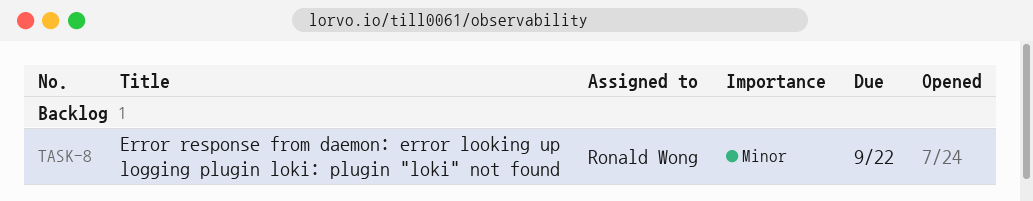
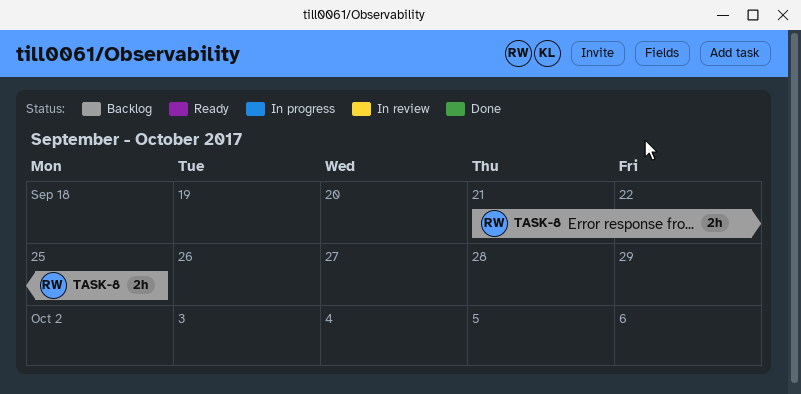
TASK-8, due: Sep 22 -> Sep 25

